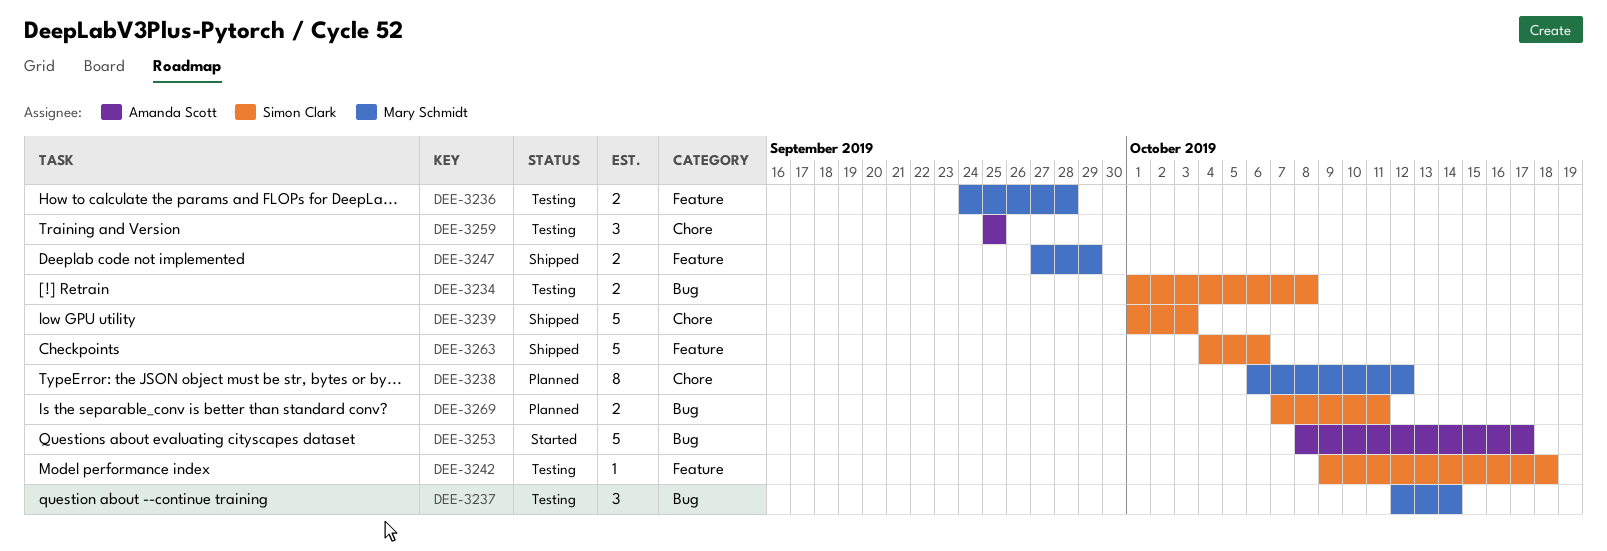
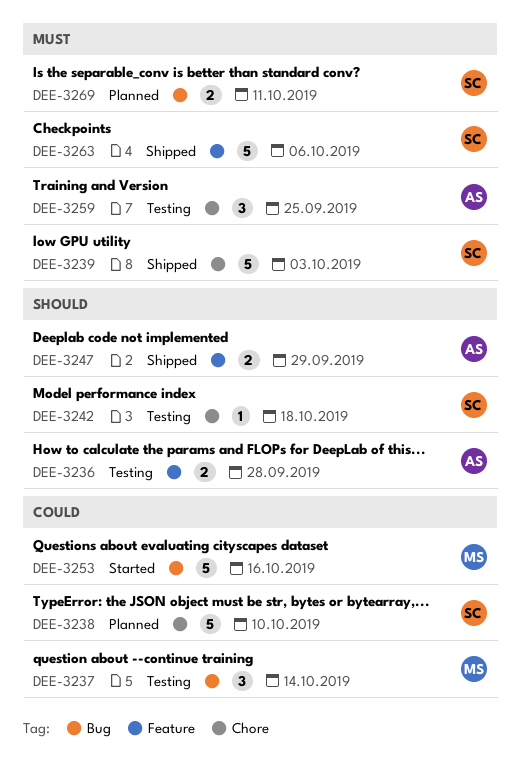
DEE-3234: present -> none
DEE-3236, owner: Mary Schmidt -> Amanda Scott
DEE-3238, owner: Mary Schmidt -> Simon Clark
DEE-3238, estimate: 8 -> 5
DEE-3238, due: Oct 12 -> Oct 10
DEE-3242, label: Feature -> Chore
DEE-3247, owner: Mary Schmidt -> Amanda Scott
DEE-3253, owner: Amanda Scott -> Mary Schmidt
DEE-3253, due: Oct 17 -> Oct 16

